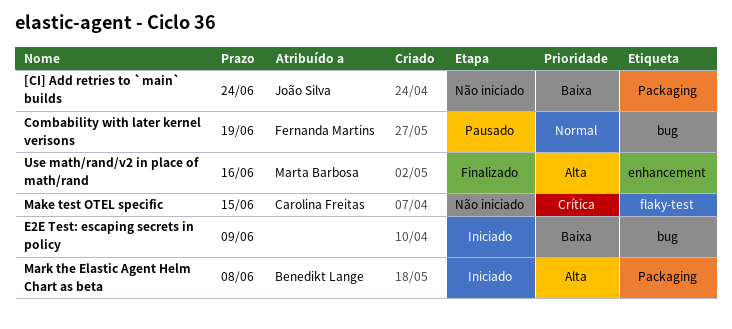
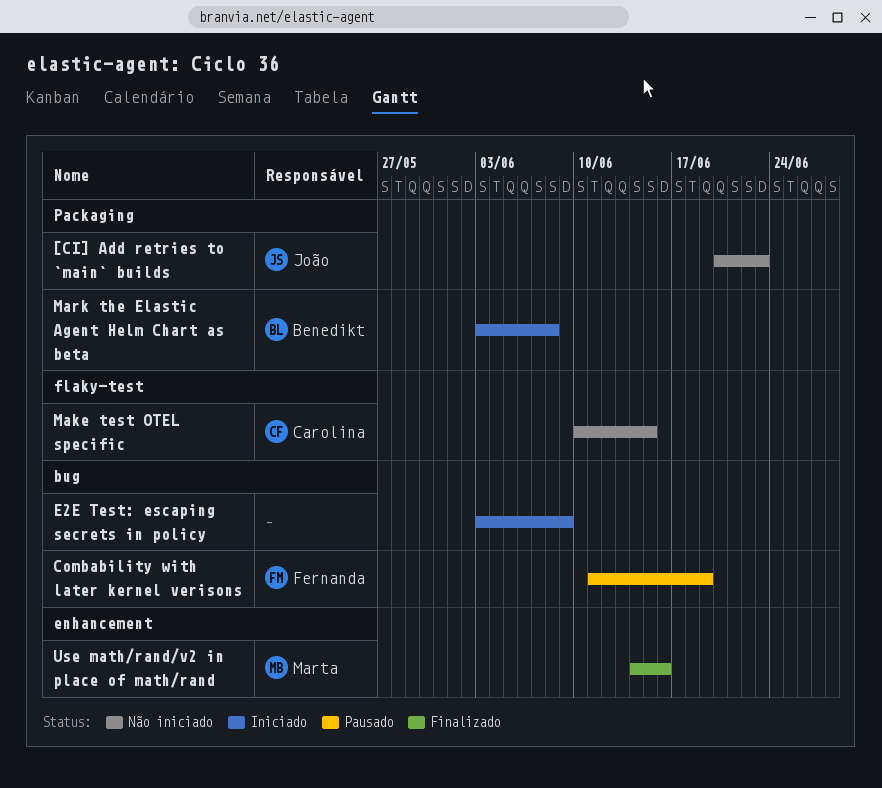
[CI] Add retries to `main` builds, due: Jun 24 -> Jun 23

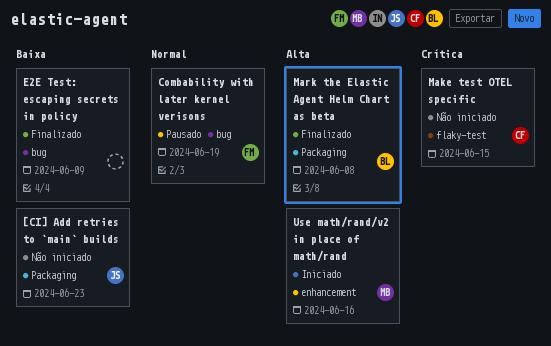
E2E Test: escaping secrets in policy, status: Iniciado -> Finalizado
Mark the Elastic Agent Helm Chart as beta, status: Iniciado -> Finalizado
Use math/rand/v2 in place of math/rand, status: Finalizado -> Iniciado

